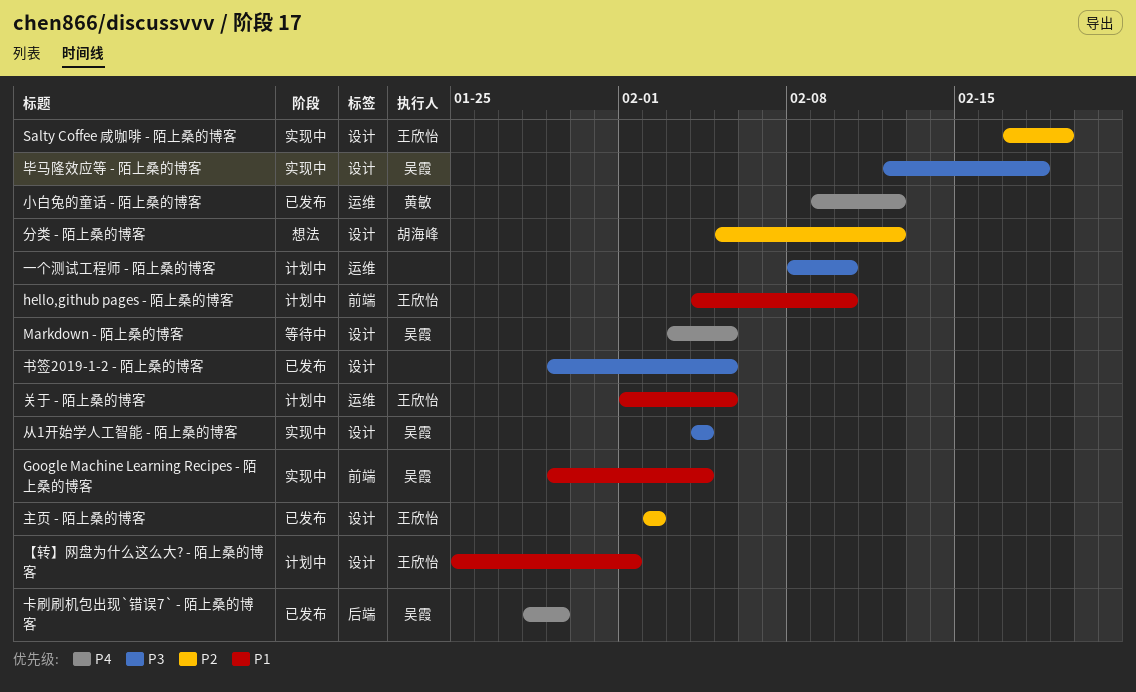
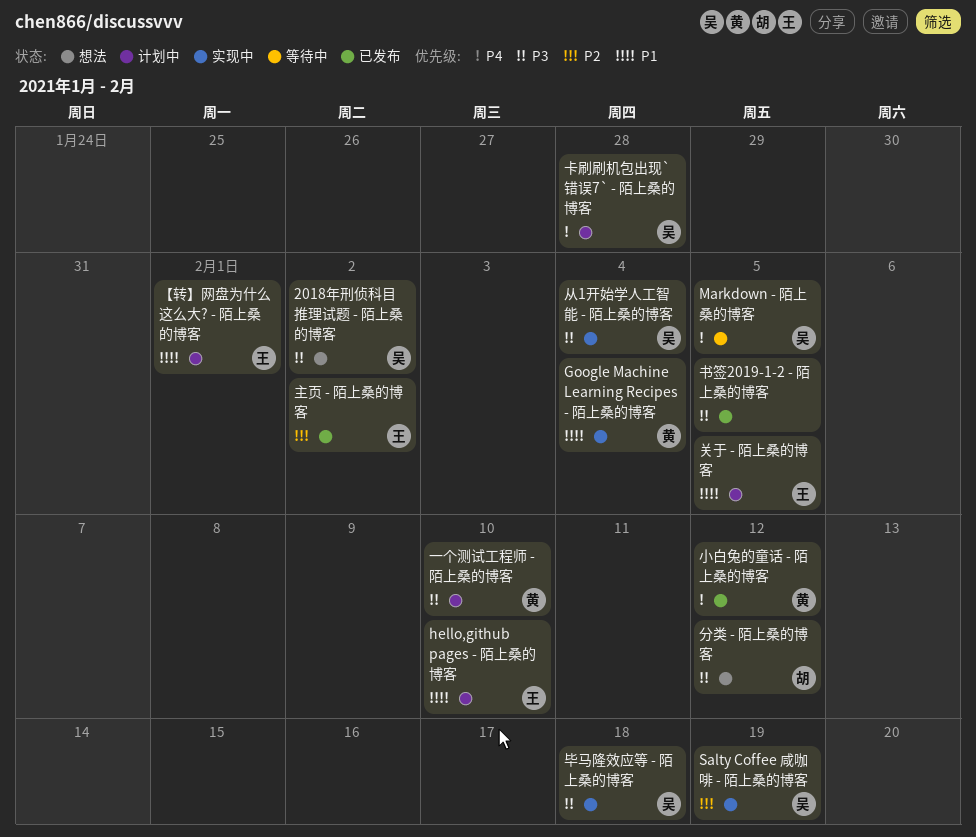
2018年刑侦科目推理试题 - 陌上桑的博客: none -> present
Google Machine Learning Recipes - 陌上桑的博客, owner: 吴霞 -> 黄敏
Salty Coffee 咸咖啡 - 陌上桑的博客, owner: 王欣怡 -> 吴霞
一个测试工程师 - 陌上桑的博客, owner: none -> 黄敏
分类 - 陌上桑的博客, priority: P2 -> P3
卡刷刷机包出现`错误7` - 陌上桑的博客, status: 已发布 -> 计划中
卡刷刷机包出现`错误7` - 陌上桑的博客, due: Jan 29 -> Jan 28

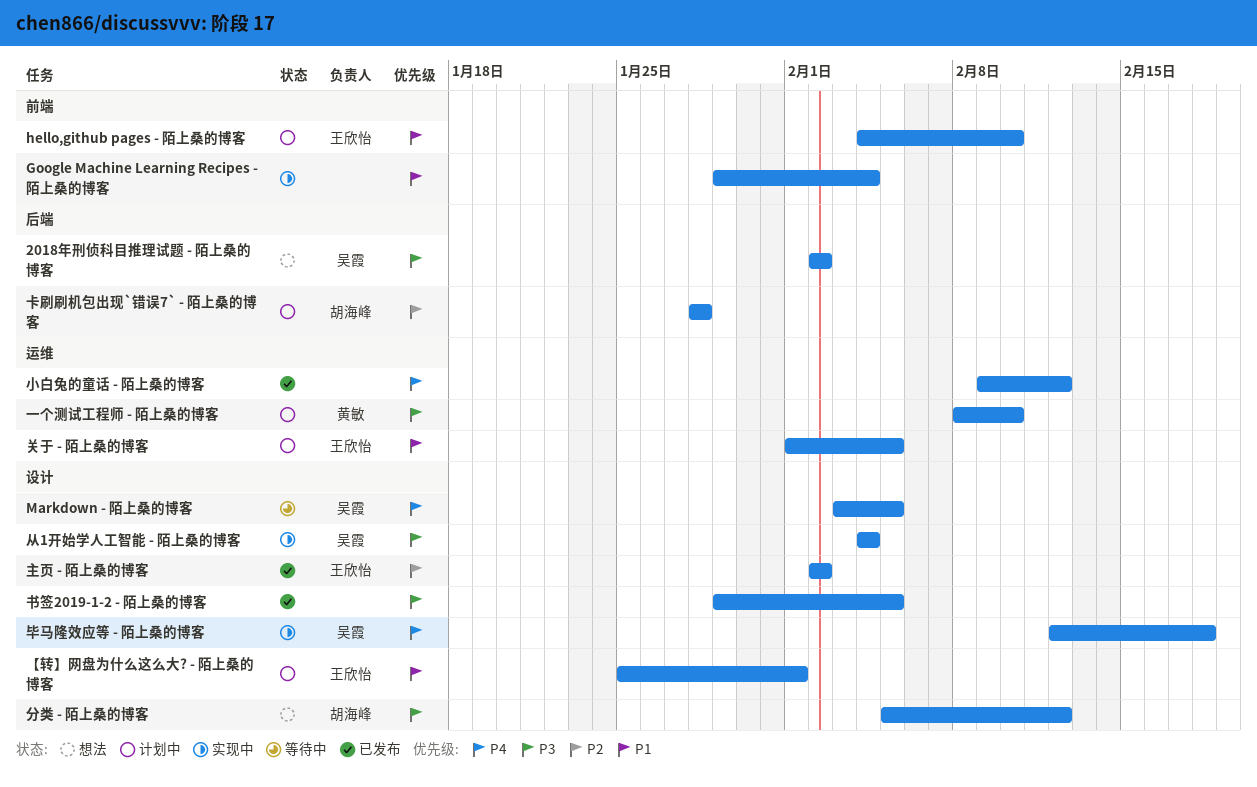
Google Machine Learning Recipes - 陌上桑的博客, owner: 黄敏 -> none
Salty Coffee 咸咖啡 - 陌上桑的博客: present -> none
卡刷刷机包出现`错误7` - 陌上桑的博客, owner: 吴霞 -> 胡海峰
卡刷刷机包出现`错误7` - 陌上桑的博客, priority: P4 -> P2
小白兔的童话 - 陌上桑的博客, owner: 黄敏 -> none
毕马隆效应等 - 陌上桑的博客, priority: P3 -> P4

